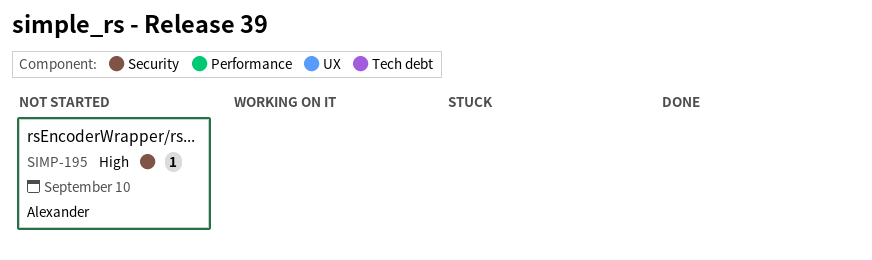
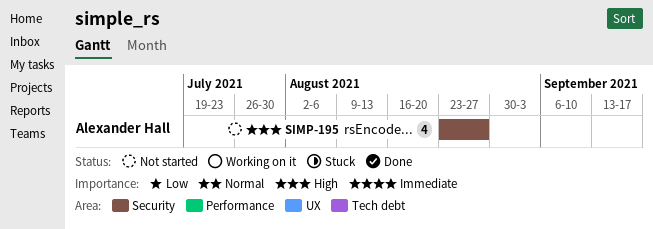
SIMP-195, estimate: 1 -> 4
SIMP-195, due: Sep 10 -> Aug 27

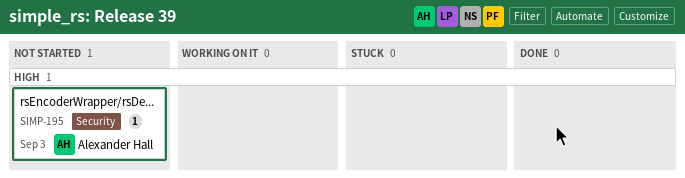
SIMP-195, estimate: 4 -> 1
SIMP-195, due: Aug 27 -> Sep 3

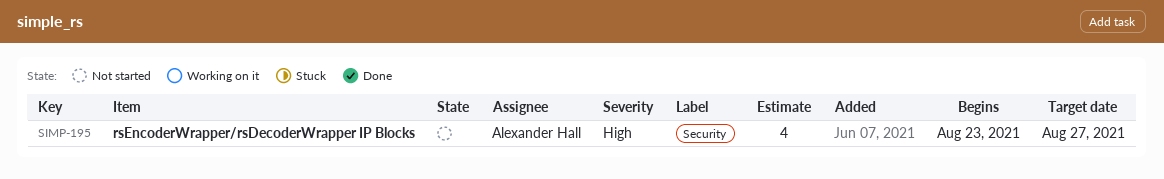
SIMP-195, estimate: 1 -> 4
SIMP-195, due: Sep 3 -> Aug 27

